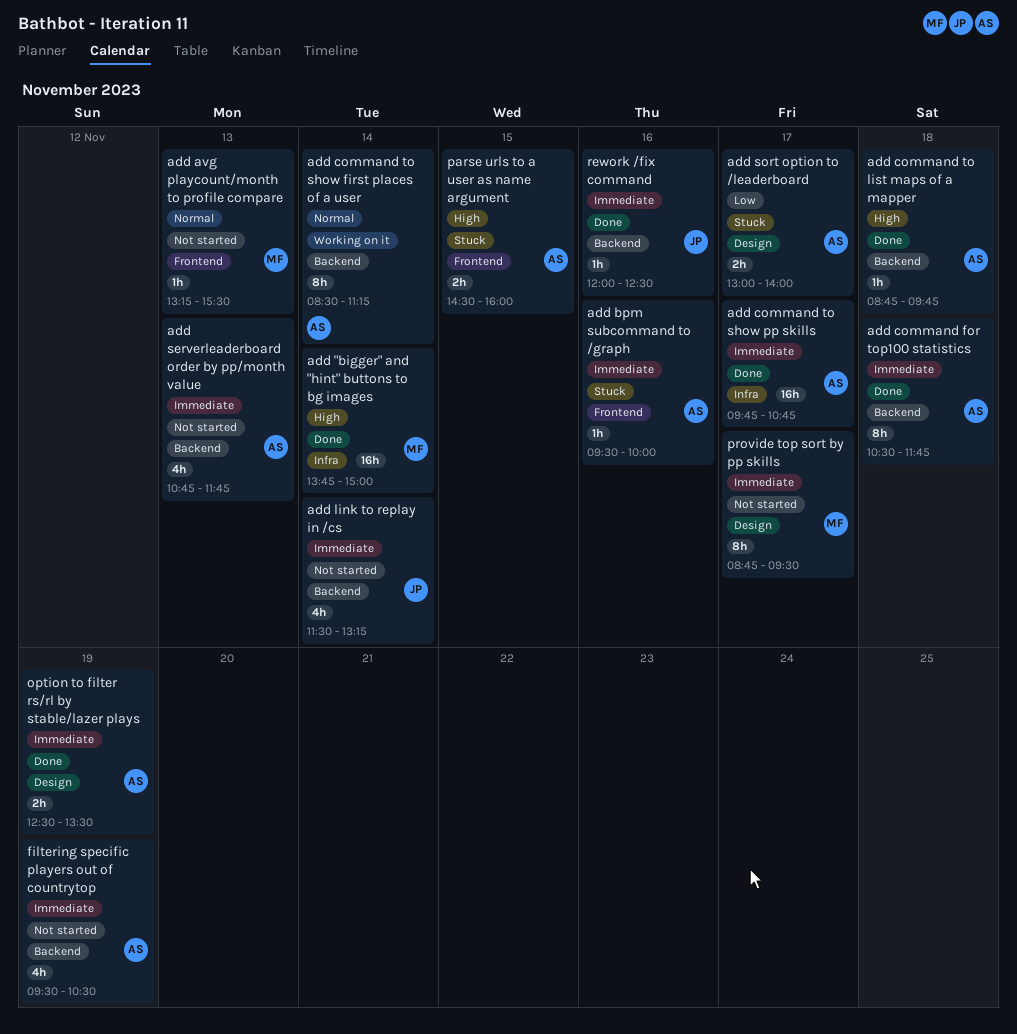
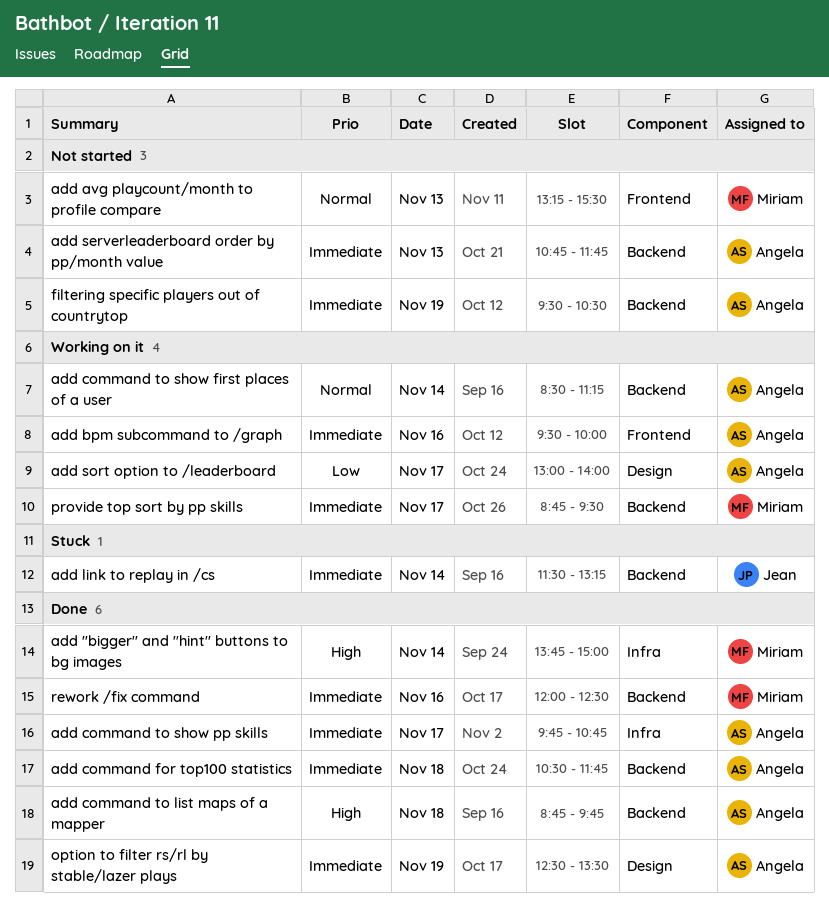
add bpm subcommand to /graph, status: Stuck -> Working on it
add link to replay in /cs, status: Not started -> Stuck
add sort option to /leaderboard, status: Stuck -> Working on it
parse urls to a user as name argument: present -> none
provide top sort by pp skills, status: Not started -> Working on it
provide top sort by pp skills, label: Design -> Backend
rework /fix command, owner: Jean -> Miriam

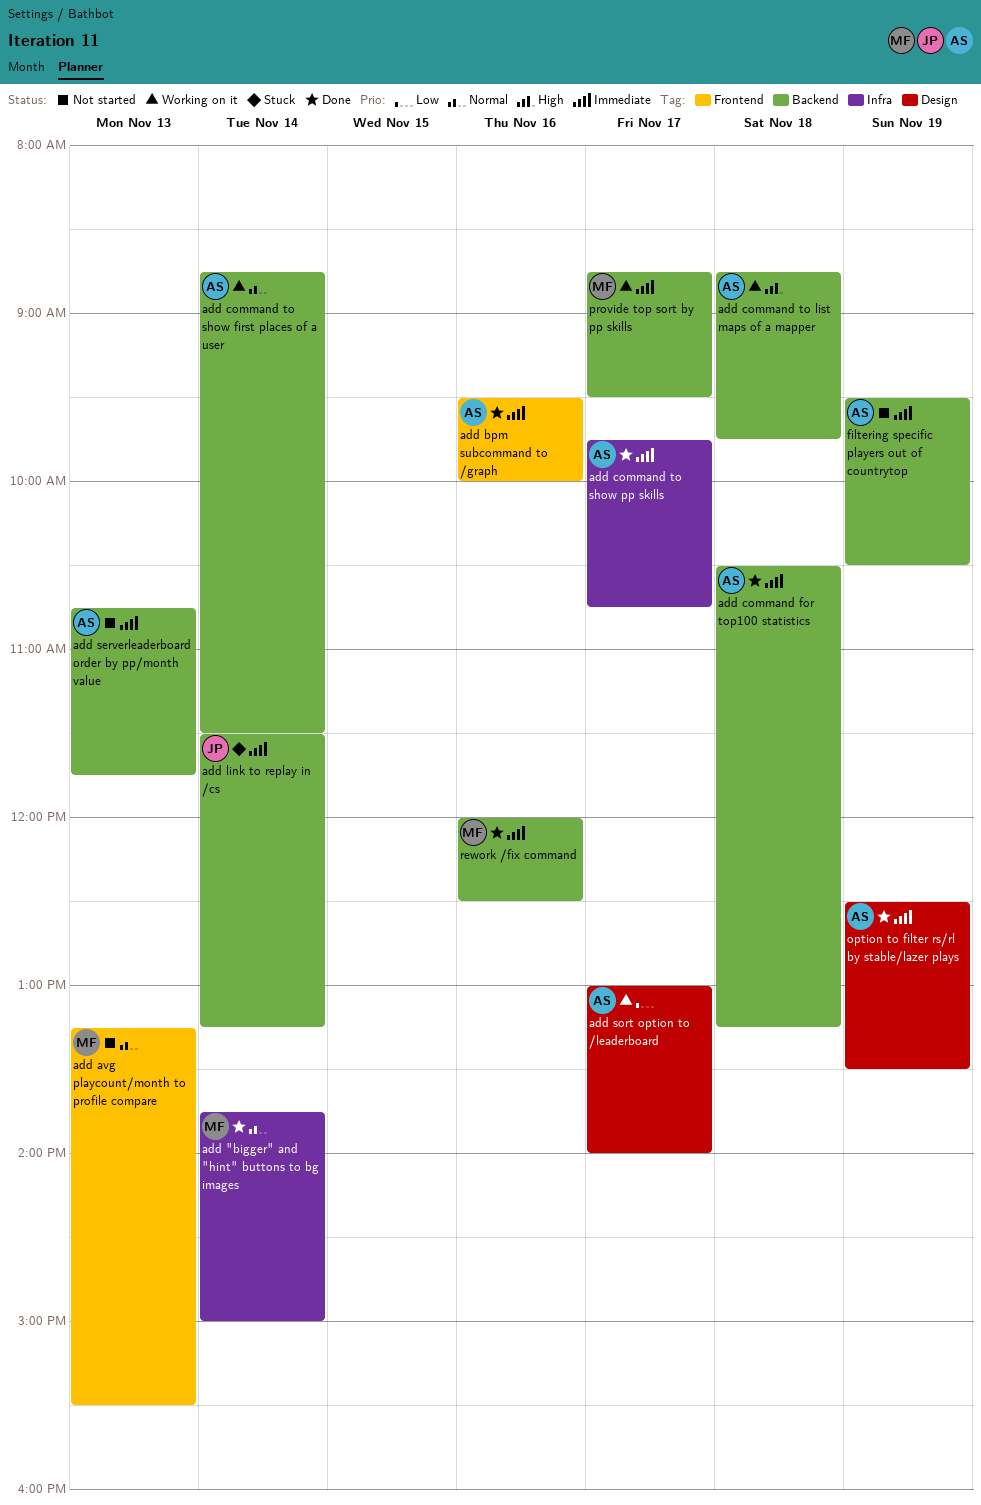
add "bigger" and "hint" buttons to bg images, priority: High -> Normal
add bpm subcommand to /graph, status: Working on it -> Done
add command for top100 statistics, ends: 11:45 -> 13:15
add command to list maps of a mapper, status: Done -> Working on it
add command to show first places of a user, begins: 08:30 -> 08:45
add command to show first places of a user, ends: 11:15 -> 11:30

